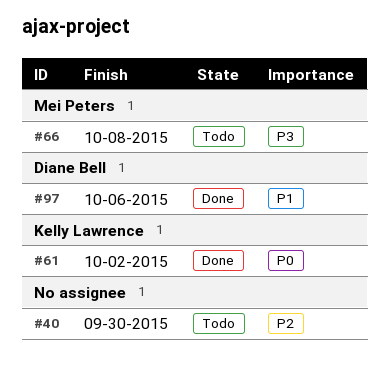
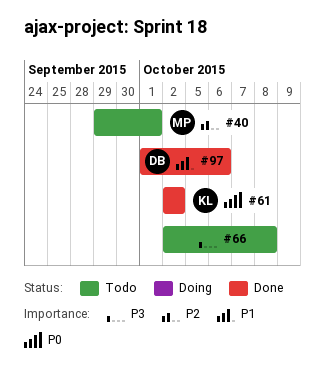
#40, owner: none -> Mei Peters
#40, due: Sep 30 -> Oct 1
#66, owner: Mei Peters -> none

